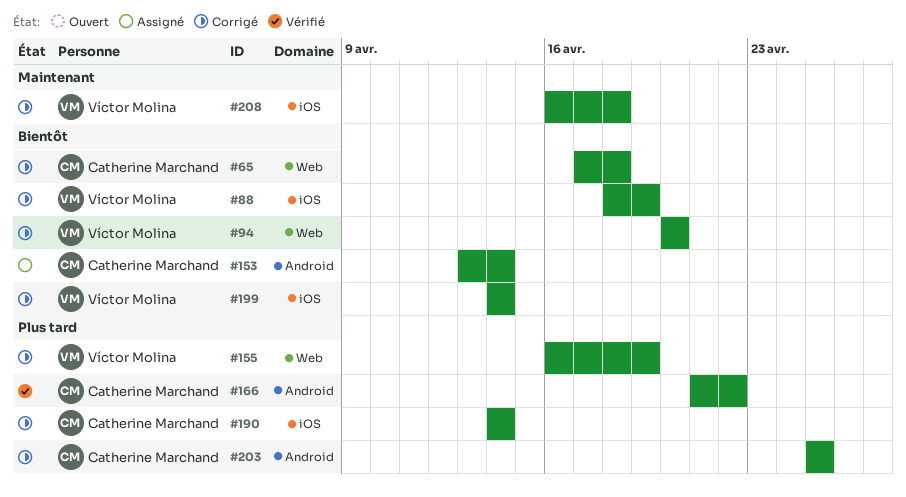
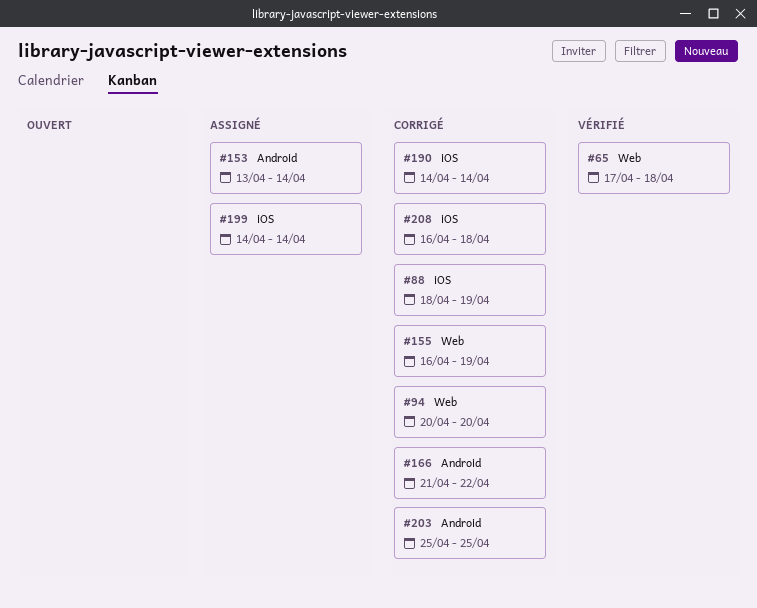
#65, status: Corrigé -> Vérifié
#166, status: Vérifié -> Corrigé
#199, status: Corrigé -> Assigné

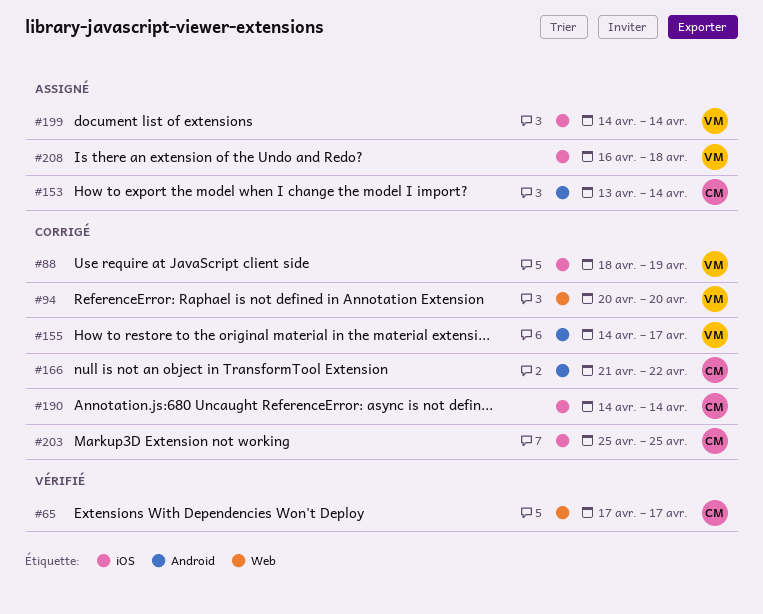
#65, due: Apr 18 -> Apr 17
#155, label: Web -> Android
#155, start: Apr 16 -> Apr 14
#155, due: Apr 19 -> Apr 17
#203, label: Android -> iOS
#208, status: Corrigé -> Assigné

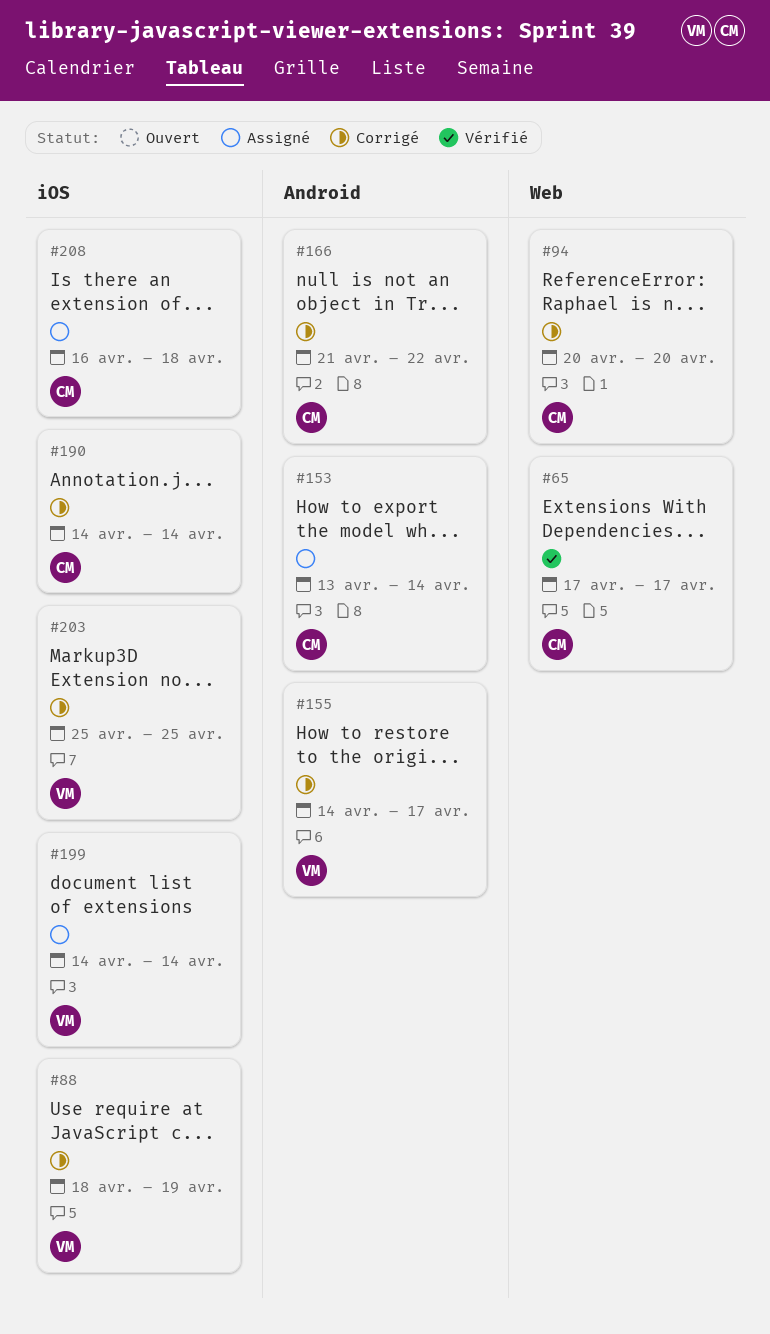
#94, owner: VM -> CM
#203, owner: CM -> VM
#208, owner: VM -> CM

